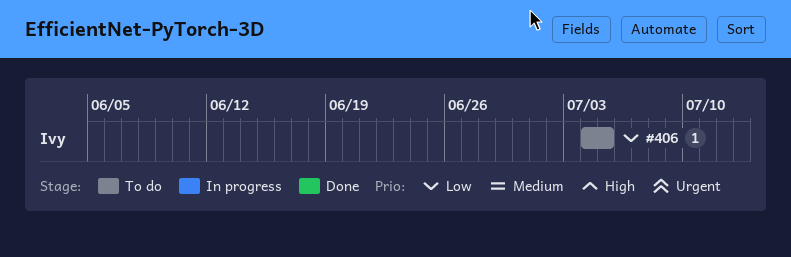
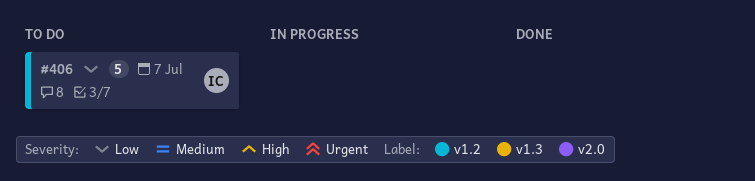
#406, estimate: 1 -> 5
#406, due: Jul 5 -> Jul 7

